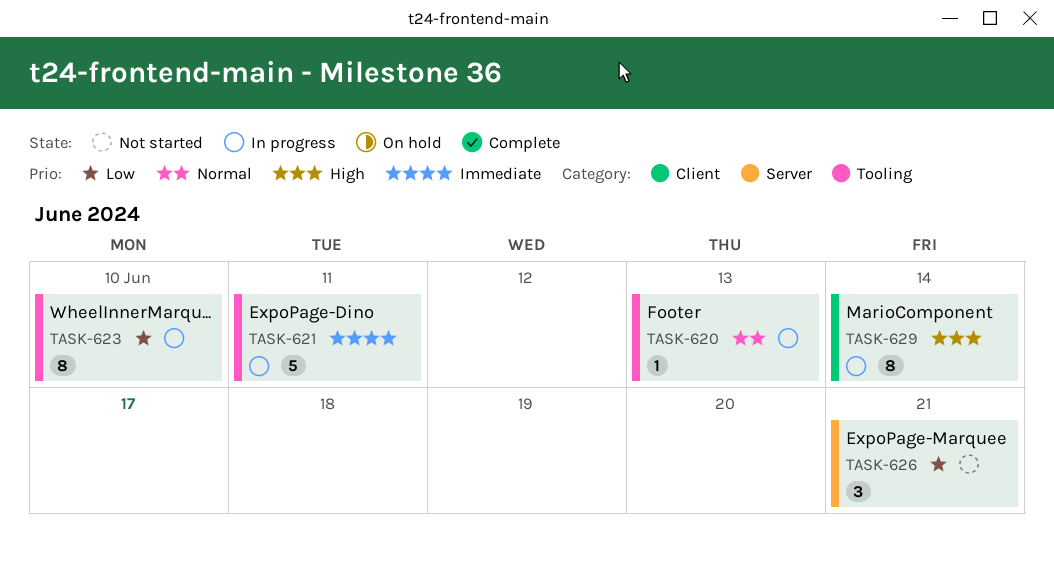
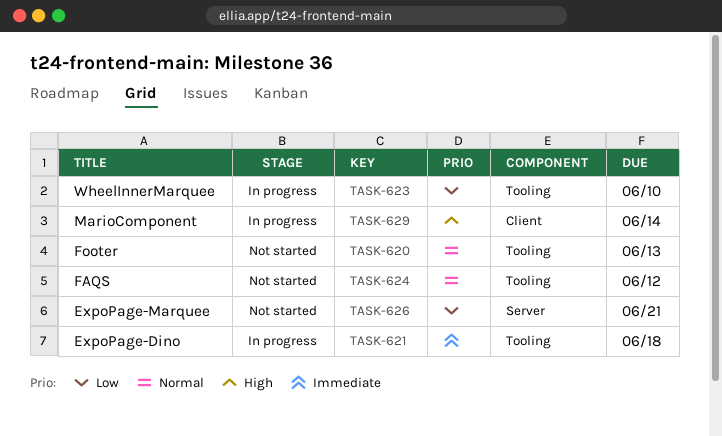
TASK-620, status: In progress -> Not started
TASK-621, due: Jun 11 -> Jun 18
TASK-624: none -> present

